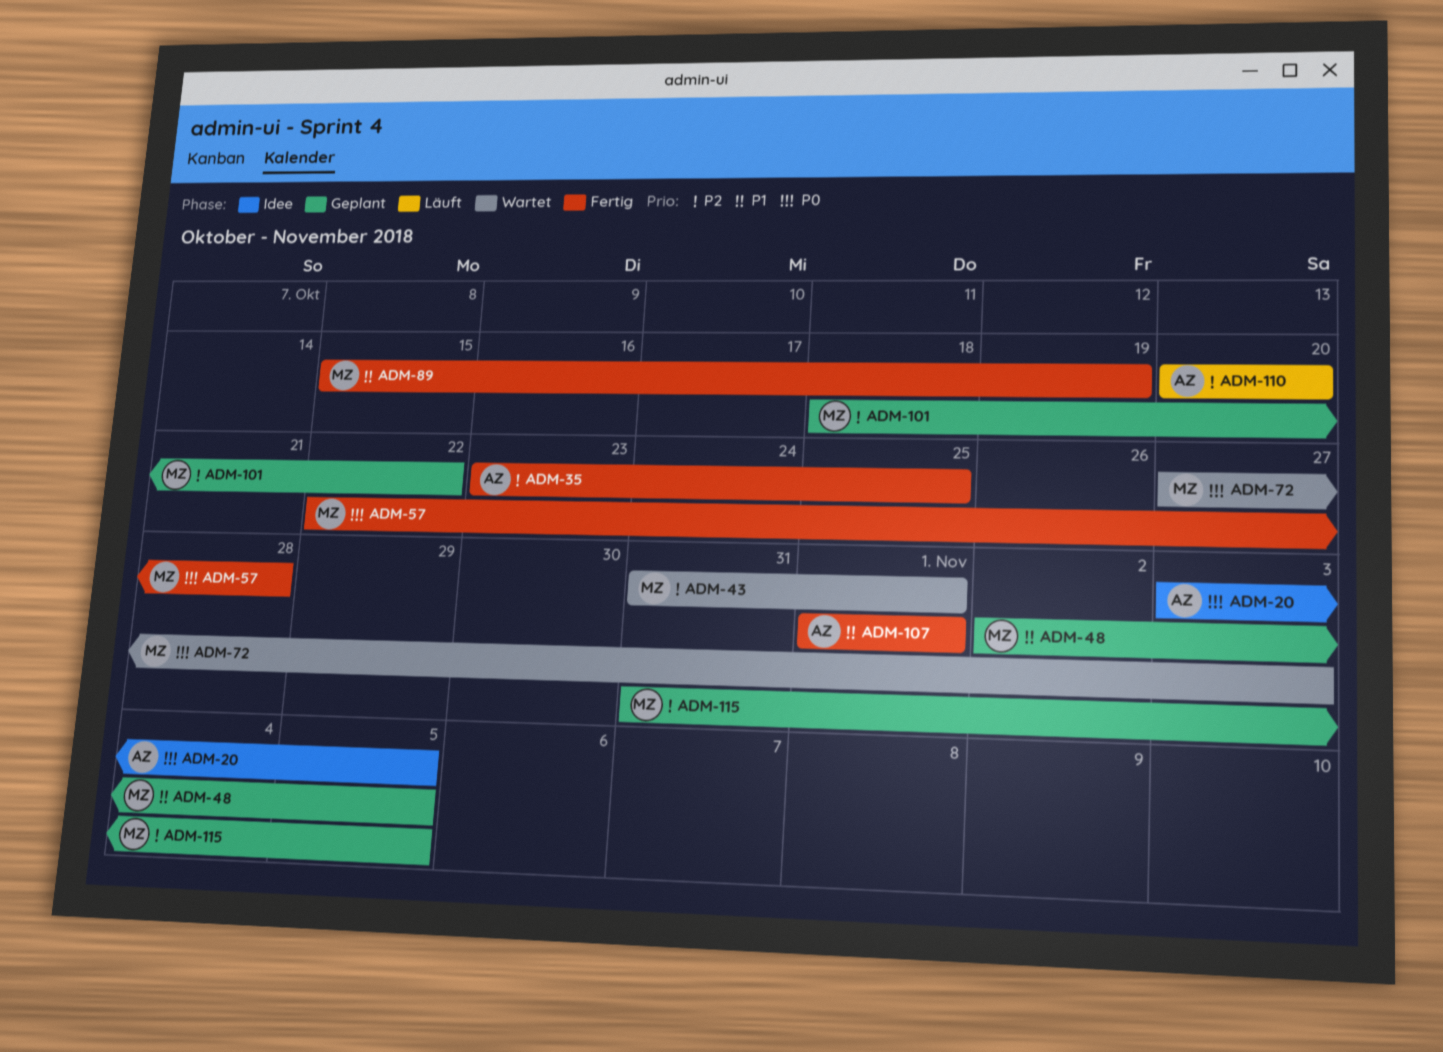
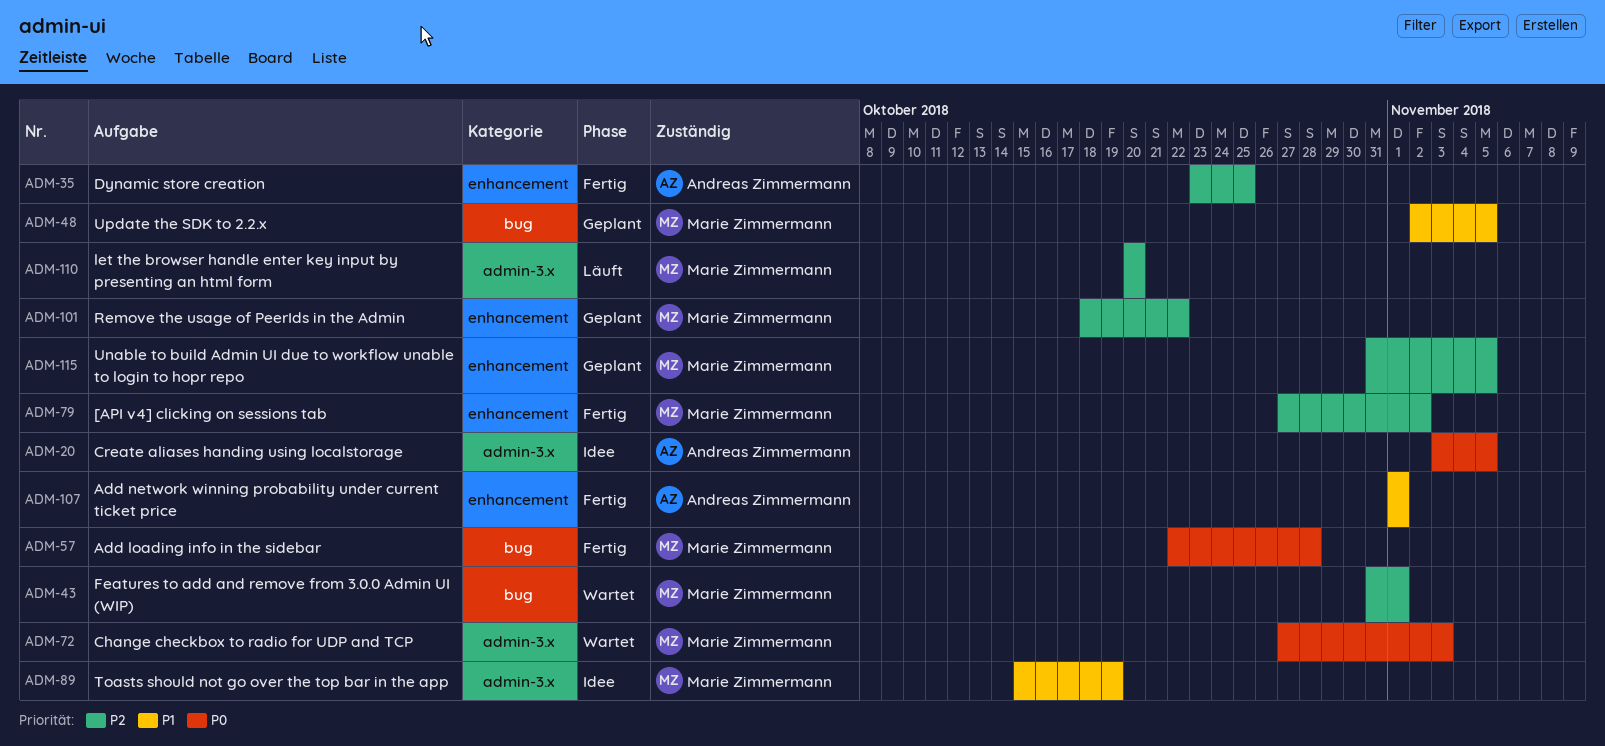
ADM-79: none -> present
ADM-89, status: Fertig -> Idee
ADM-110, owner: Andreas Zimmermann -> Marie Zimmermann

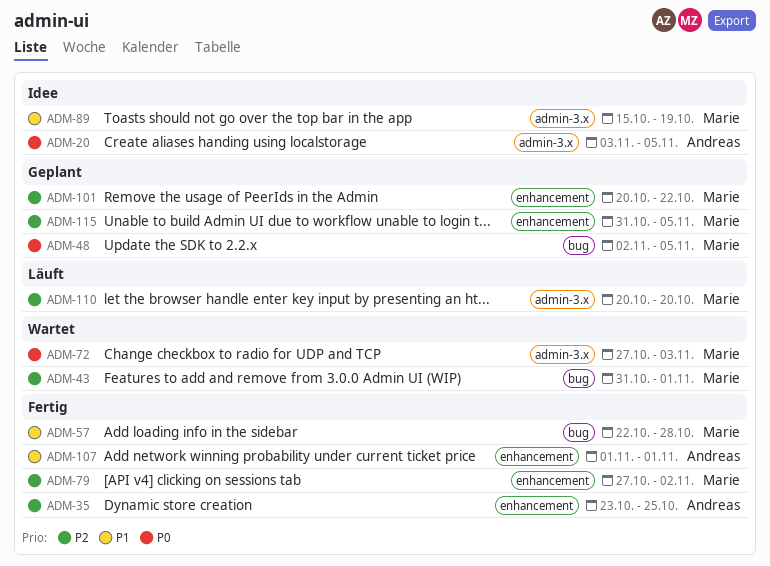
ADM-48, priority: P1 -> P0
ADM-57, priority: P0 -> P1
ADM-101, start: Oct 18 -> Oct 20

